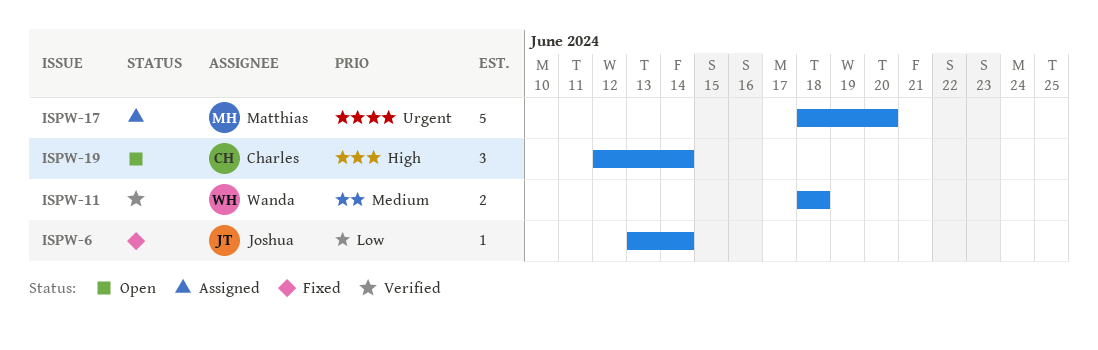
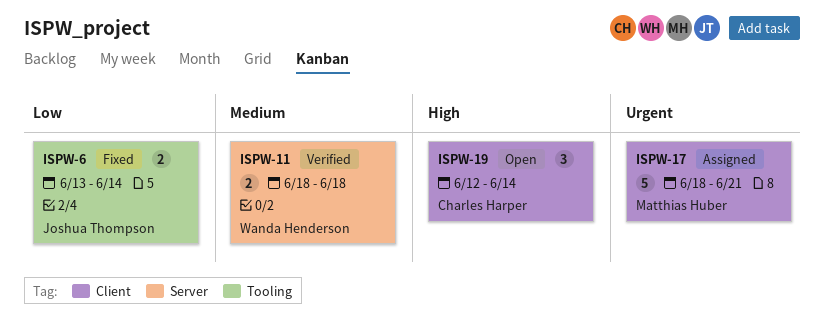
ISPW-6, estimate: 1 -> 2
ISPW-17, due: Jun 20 -> Jun 21

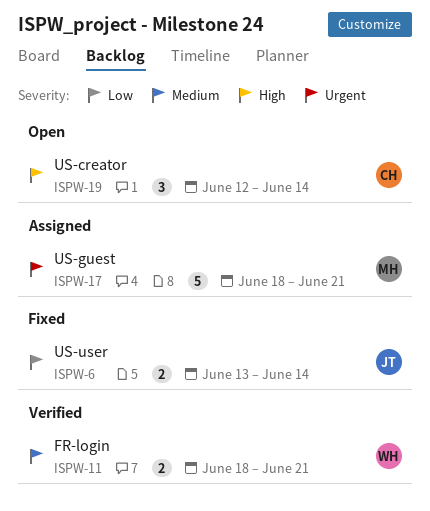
ISPW-11, due: Jun 18 -> Jun 21

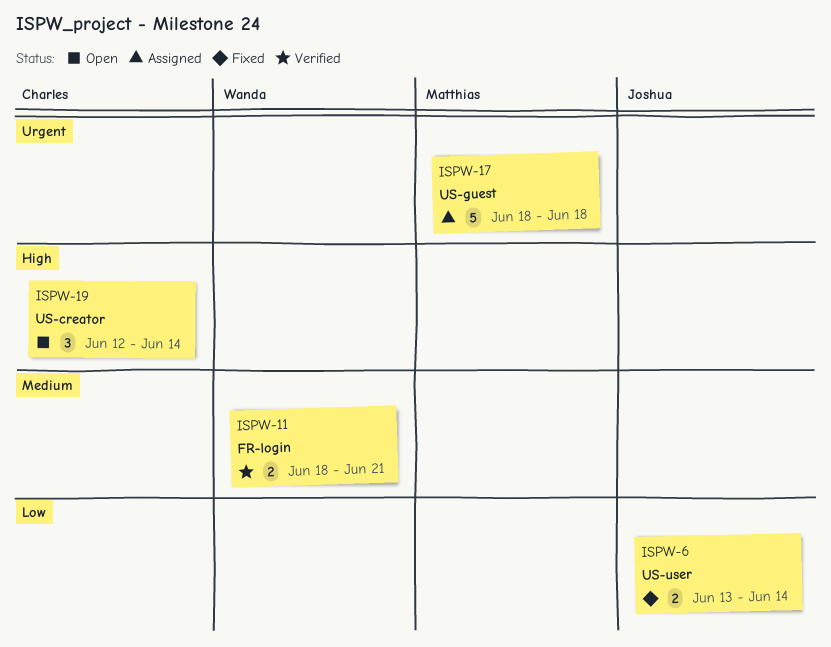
ISPW-17, due: Jun 21 -> Jun 18

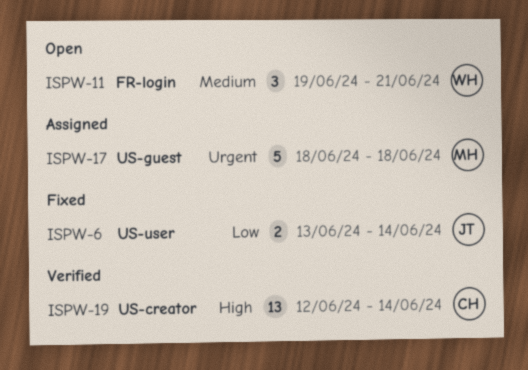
ISPW-11, status: Verified -> Open
ISPW-11, estimate: 2 -> 3
ISPW-11, start: Jun 18 -> Jun 19
ISPW-19, status: Open -> Verified
ISPW-19, estimate: 3 -> 13

